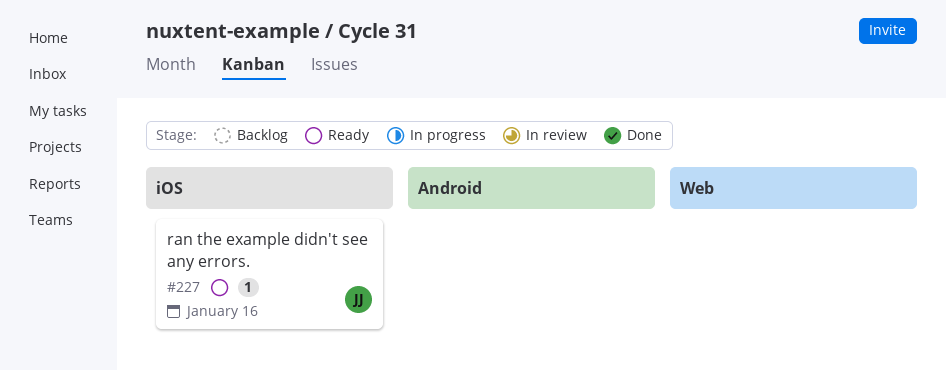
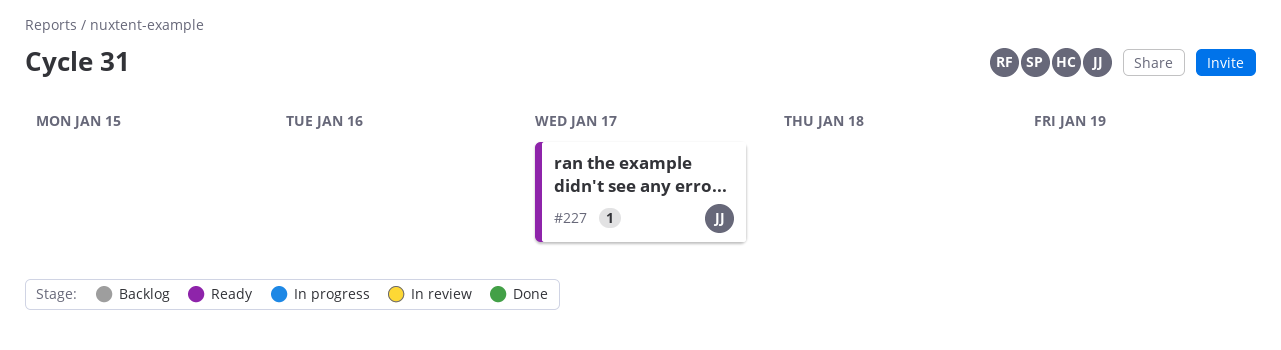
#227, due: Jan 16 -> Jan 17

